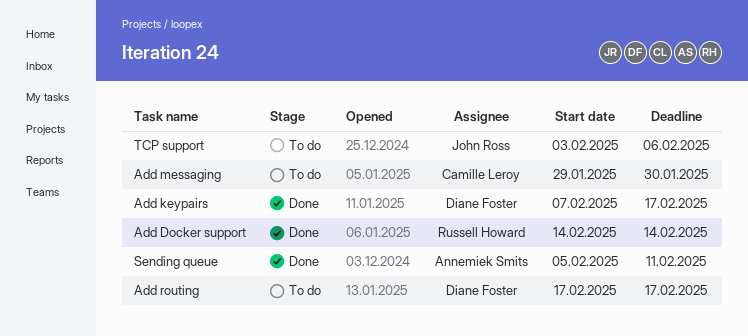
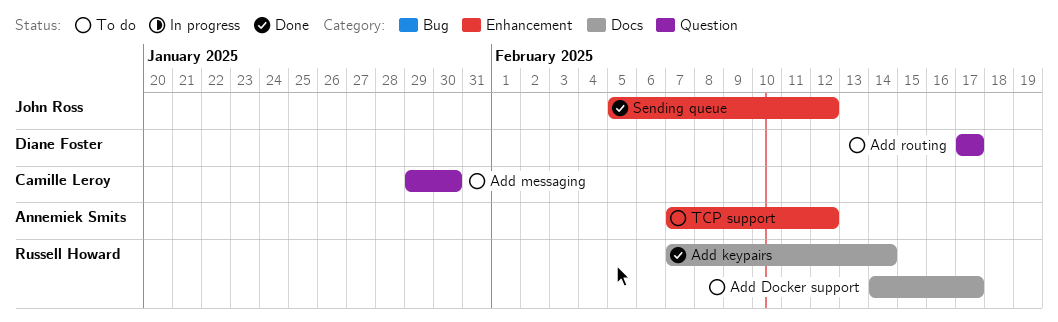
Add Docker support, status: Done -> To do
Add Docker support, due: Feb 14 -> Feb 17
Add keypairs, owner: Diane Foster -> Russell Howard
Add keypairs, due: Feb 17 -> Feb 14
Sending queue, owner: Annemiek Smits -> John Ross
Sending queue, due: Feb 11 -> Feb 12
TCP support, owner: John Ross -> Annemiek Smits
TCP support, start: Feb 3 -> Feb 7
TCP support, due: Feb 6 -> Feb 12

